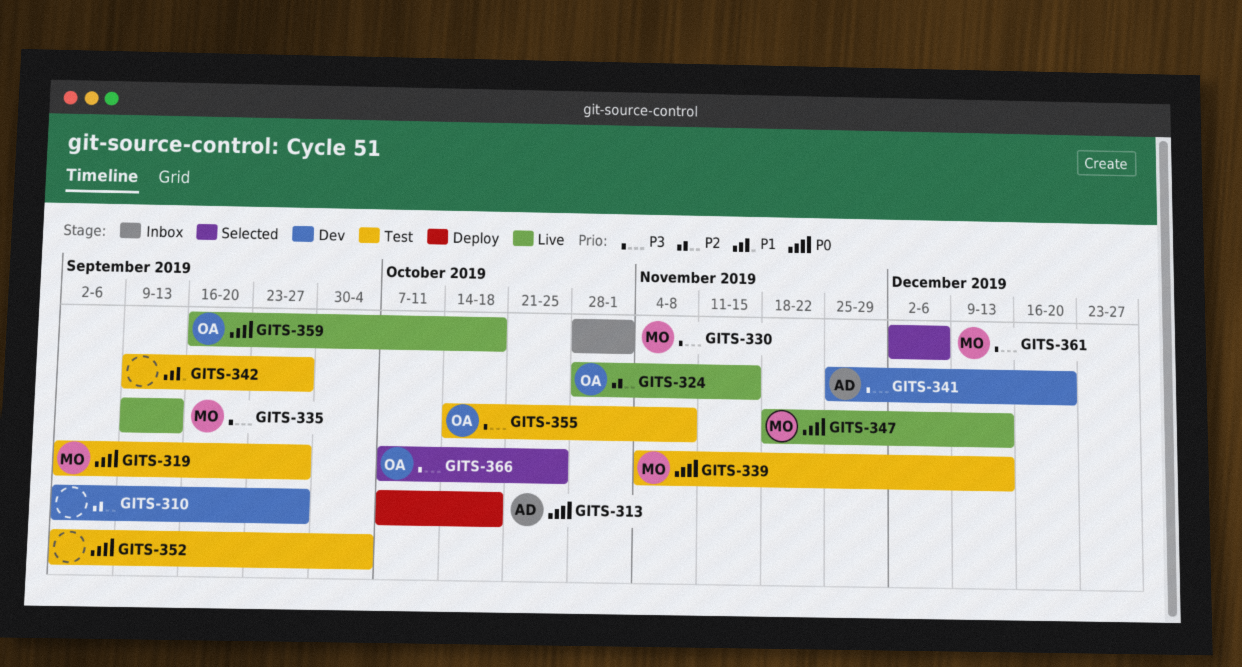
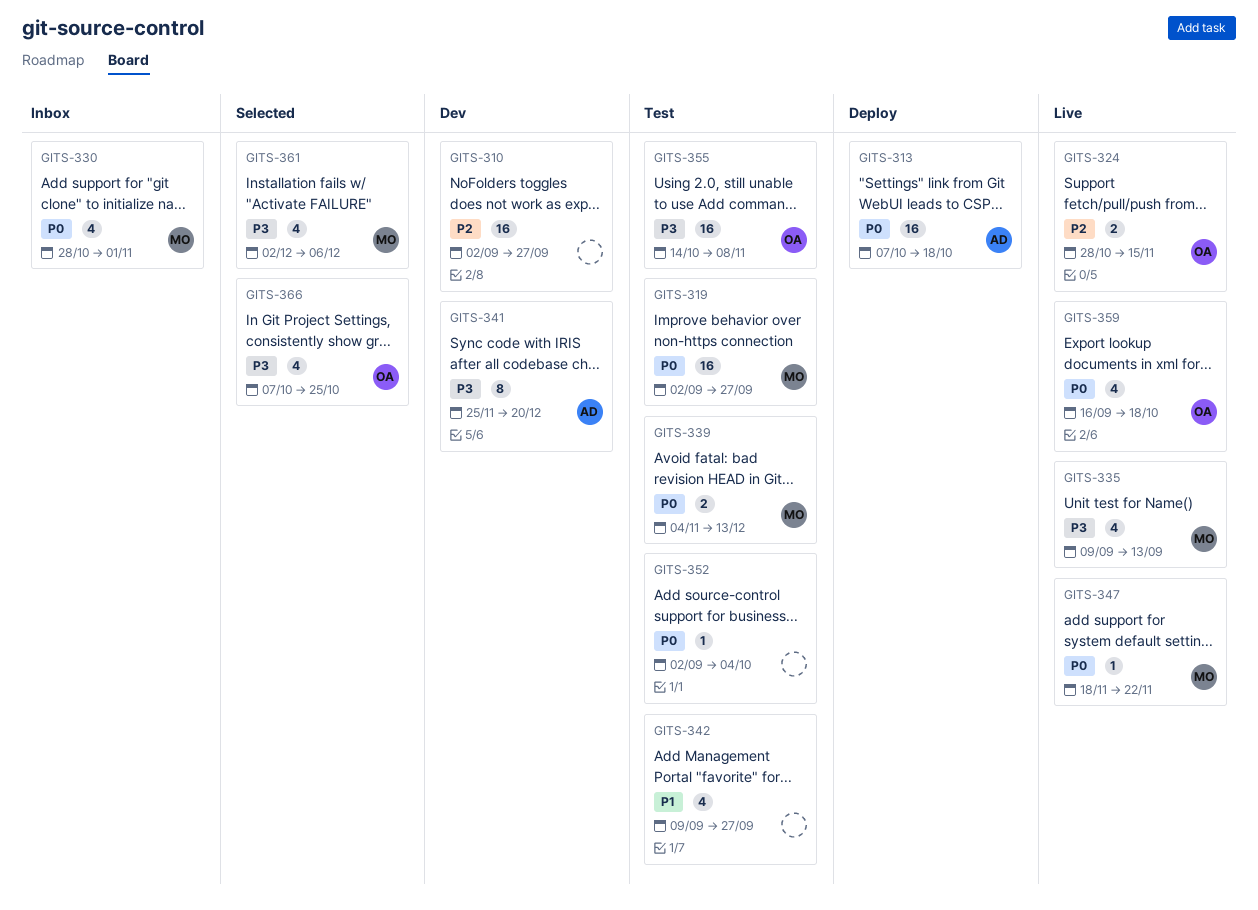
GITS-330, priority: P3 -> P0
GITS-347, due: Dec 13 -> Nov 22

